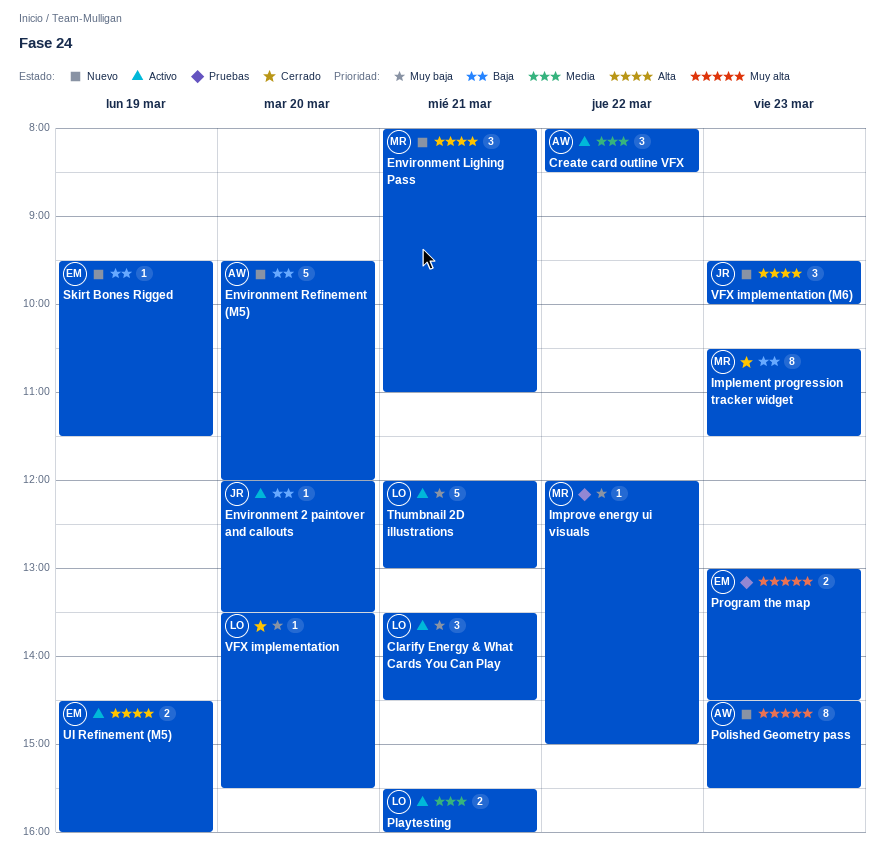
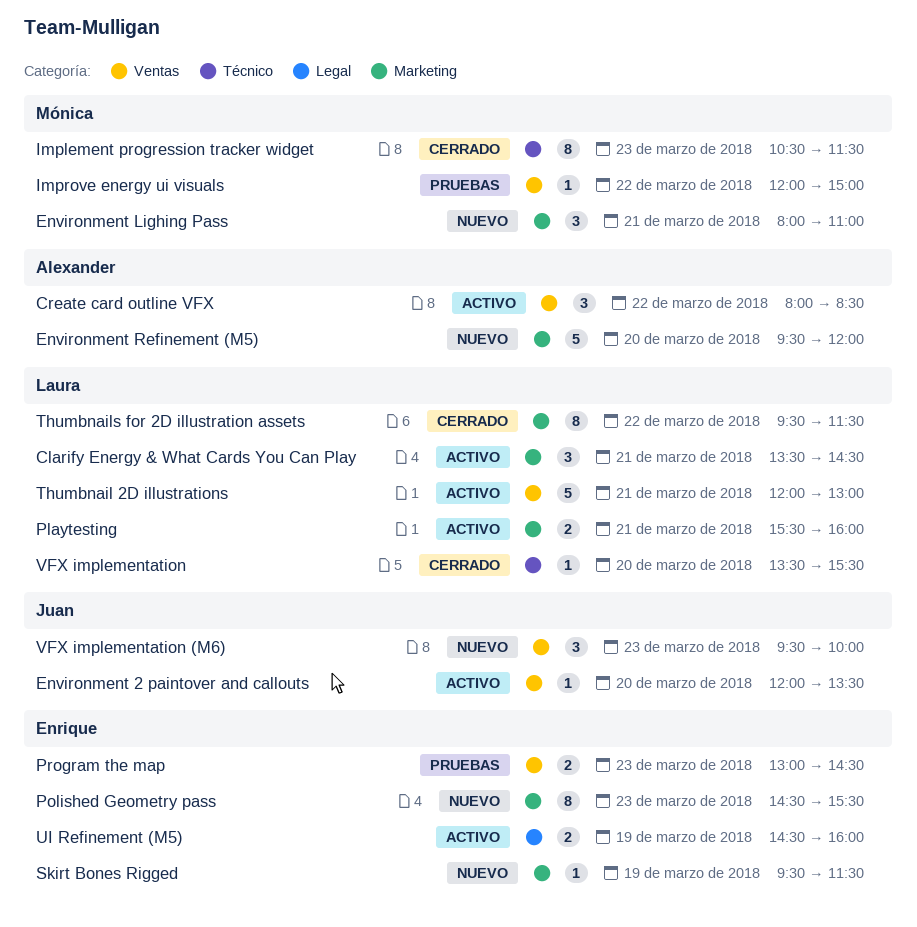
Polished Geometry pass, owner: Alexander -> Enrique
Thumbnails for 2D illustration assets: none -> present

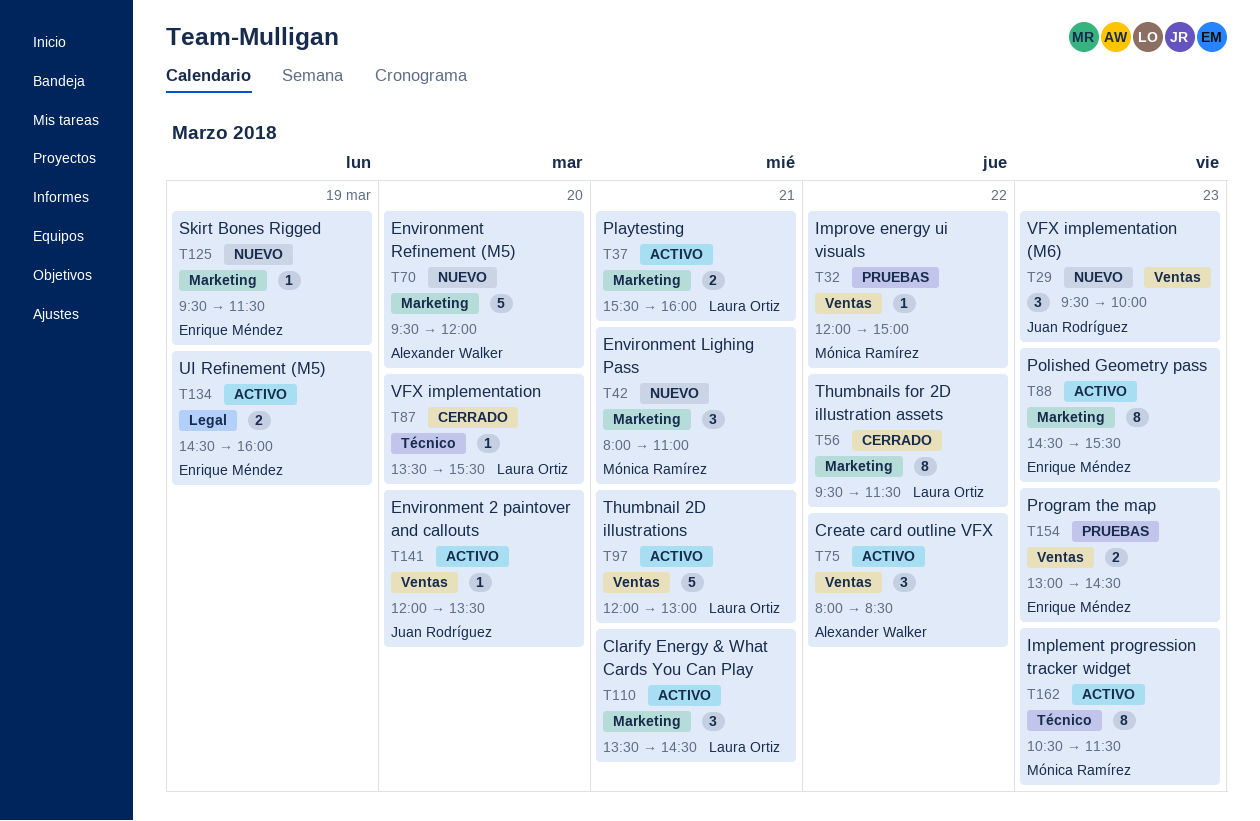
Implement progression tracker widget, status: Cerrado -> Activo
Polished Geometry pass, status: Nuevo -> Activo

